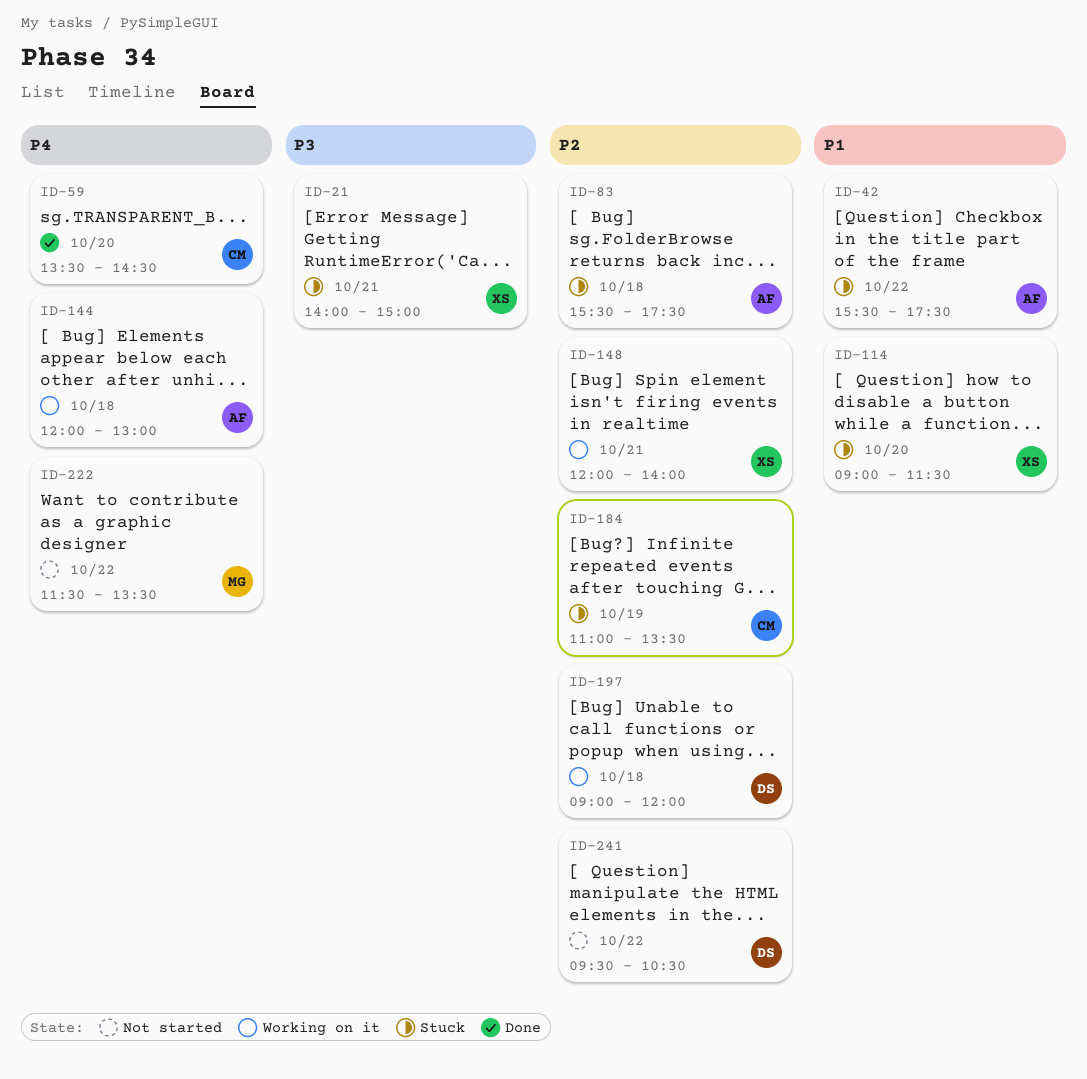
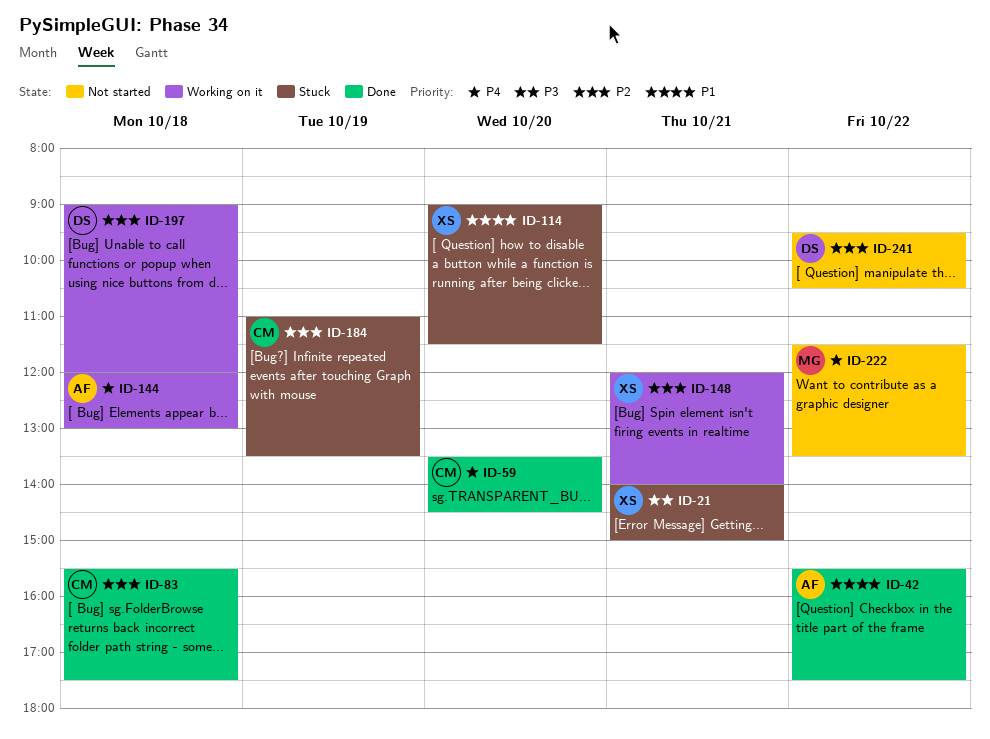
ID-42, status: Stuck -> Done
ID-83, status: Stuck -> Done
ID-83, owner: AF -> CM

